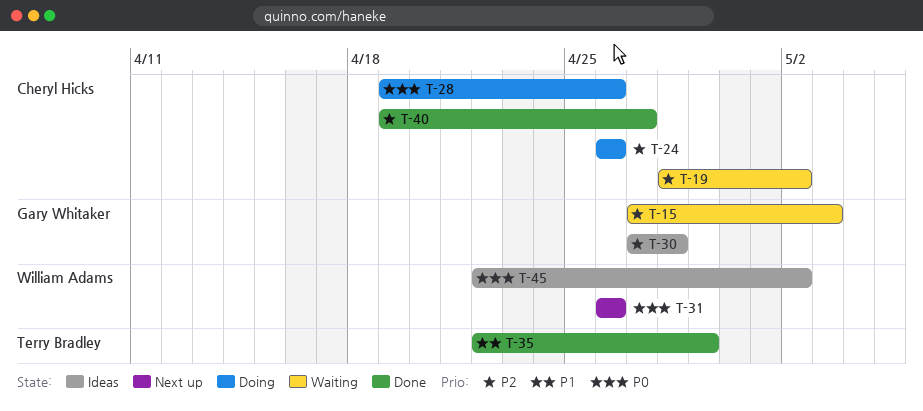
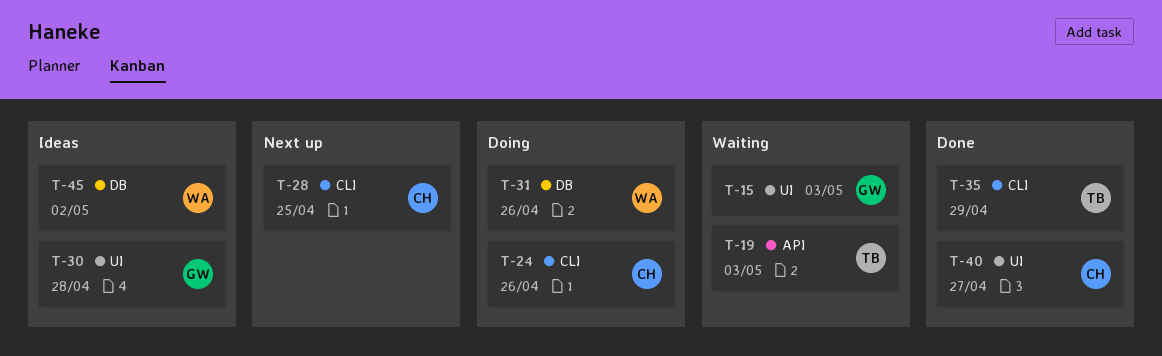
T-19, owner: Cheryl Hicks -> Terry Bradley
T-19, due: May 2 -> May 3
T-28, status: Doing -> Next up
T-28, due: Apr 26 -> Apr 25
T-31, status: Next up -> Doing

